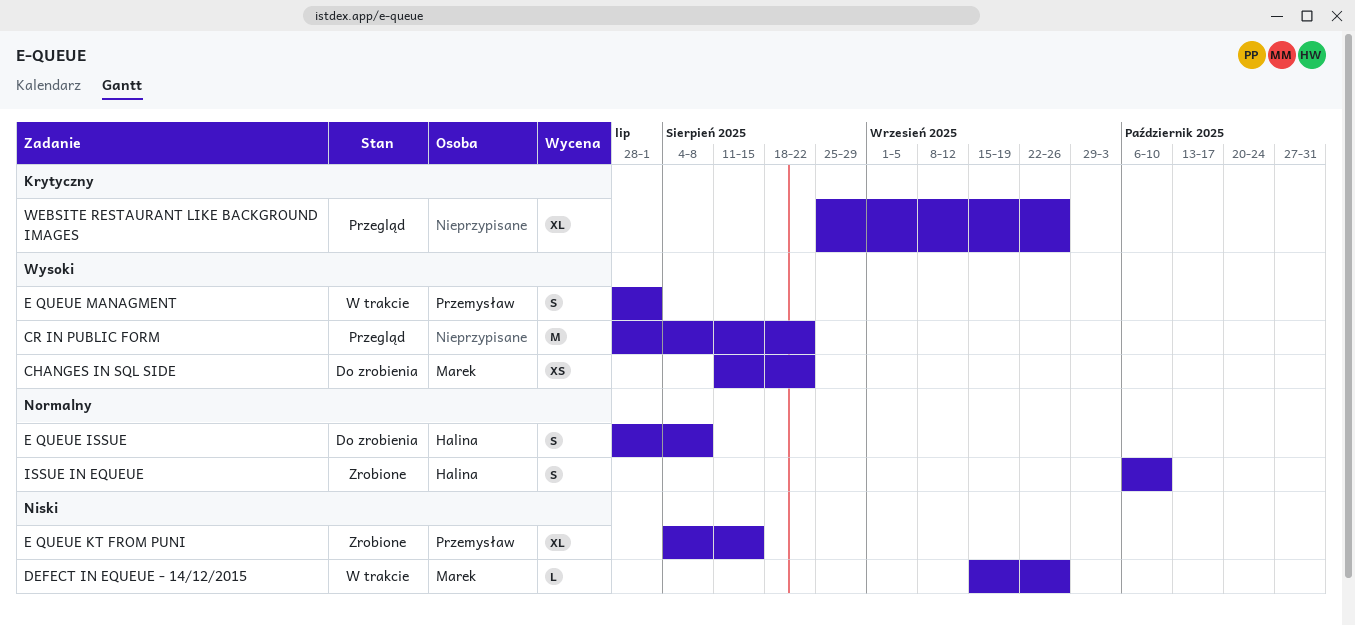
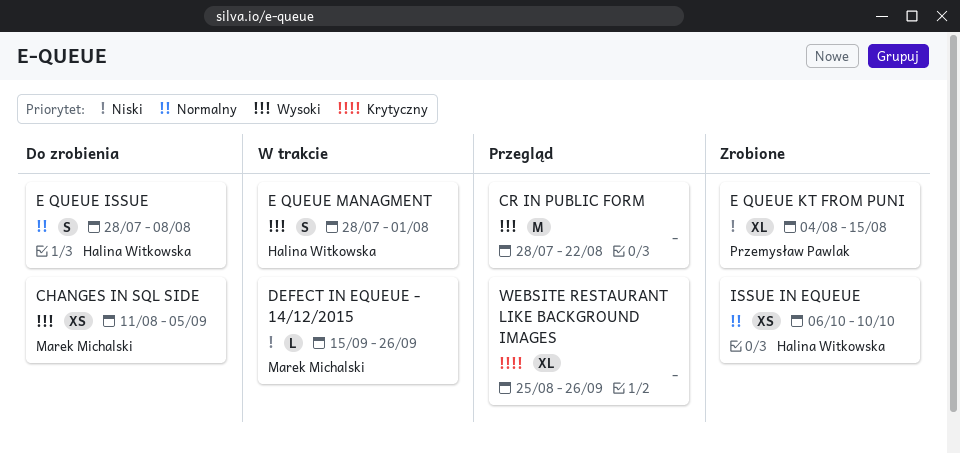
CHANGES IN SQL SIDE, due: Aug 22 -> Sep 5
E QUEUE MANAGMENT, owner: Przemysław Pawlak -> Halina Witkowska
ISSUE IN EQUEUE, estimate: S -> XS

